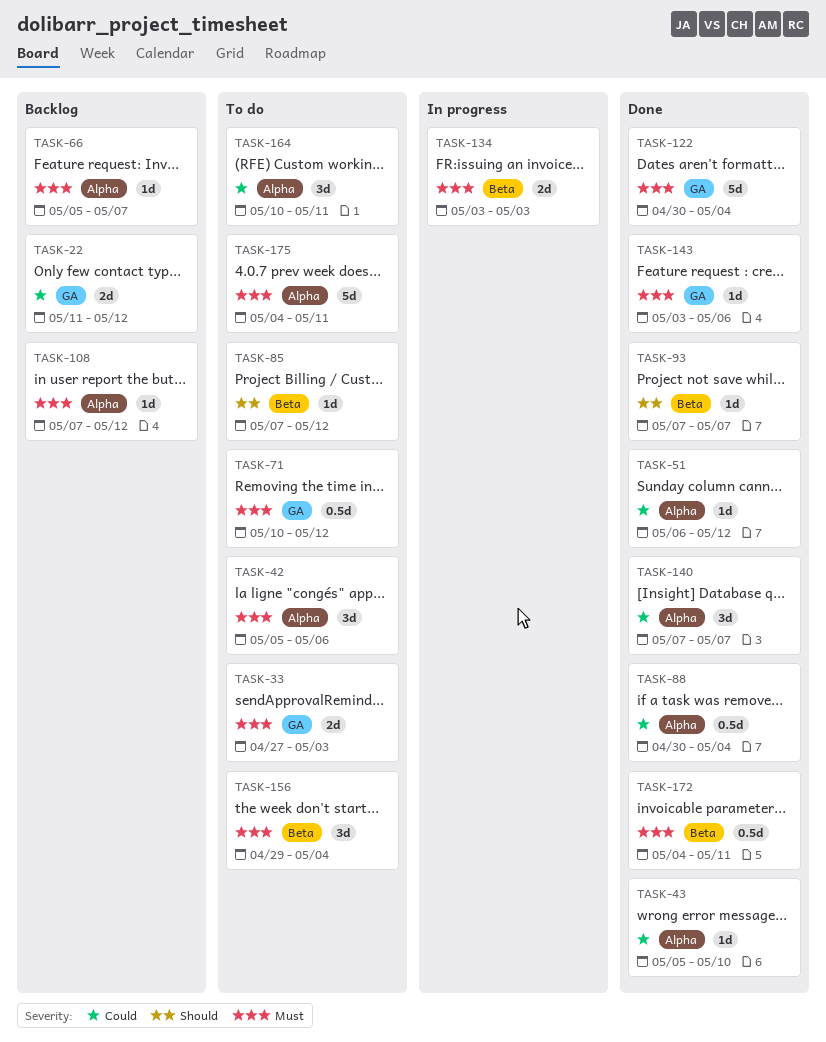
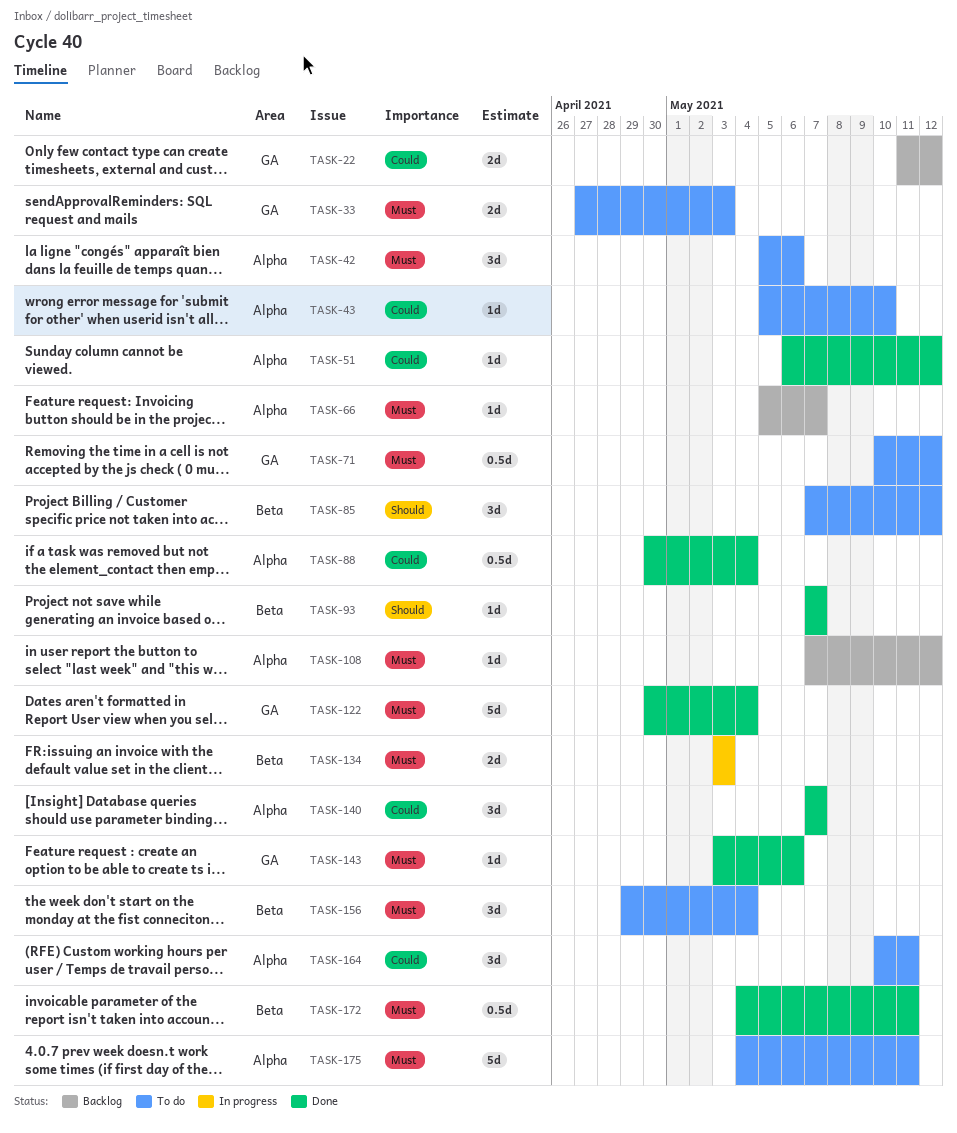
TASK-43, status: Done -> To do
TASK-85, estimate: 1d -> 3d

